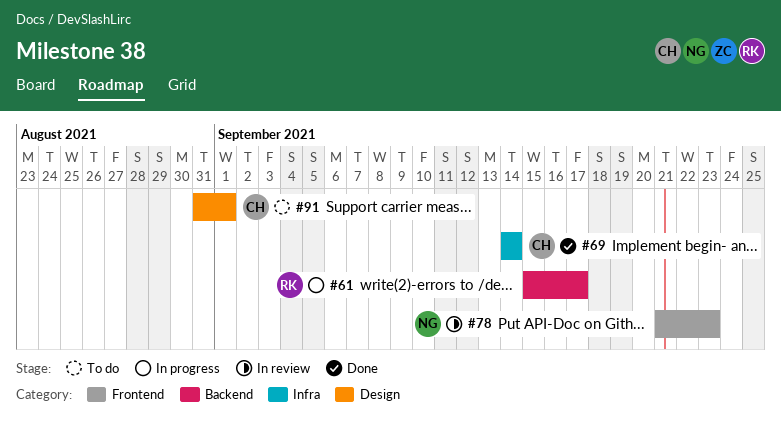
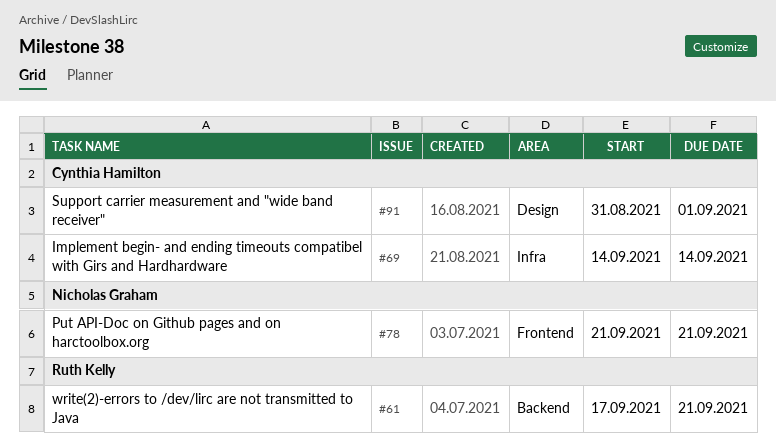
#61, start: Sep 15 -> Sep 17
#61, due: Sep 17 -> Sep 21
#78, due: Sep 23 -> Sep 21

